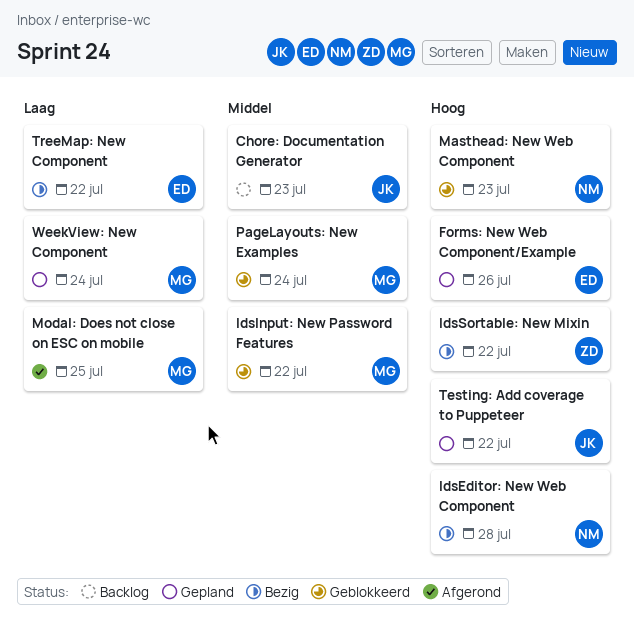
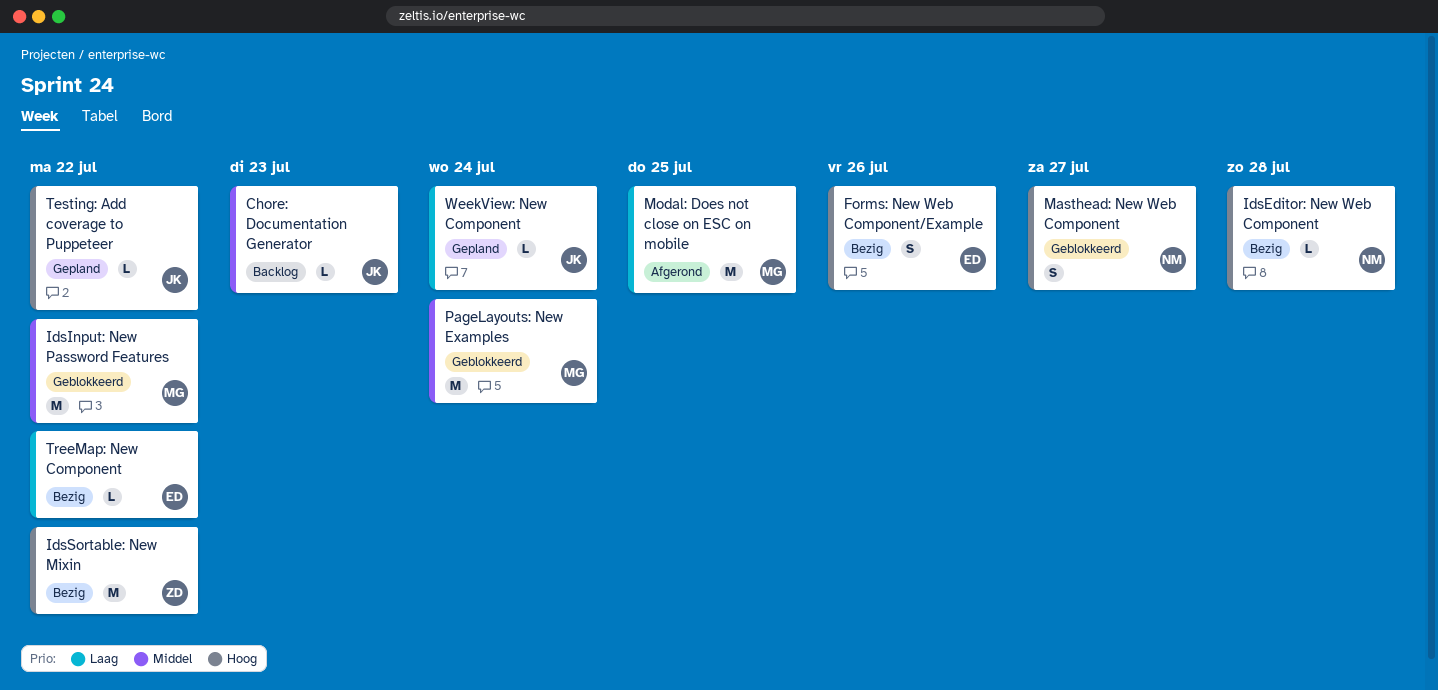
Forms: New Web Component/Example, status: Gepland -> Bezig
Masthead: New Web Component, due: Jul 23 -> Jul 27
WeekView: New Component, owner: MG -> JK

